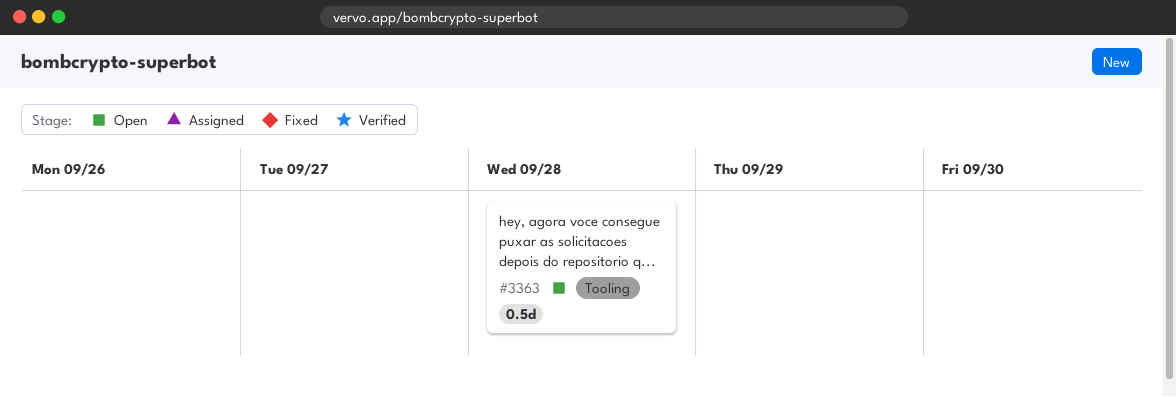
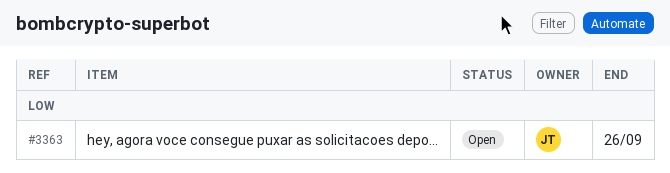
#3363, due: Sep 28 -> Sep 26

